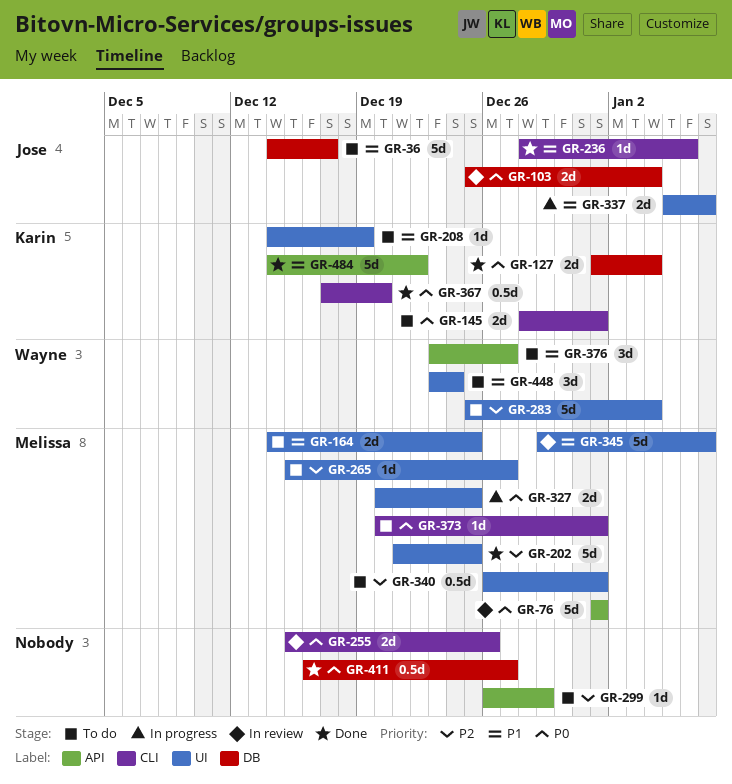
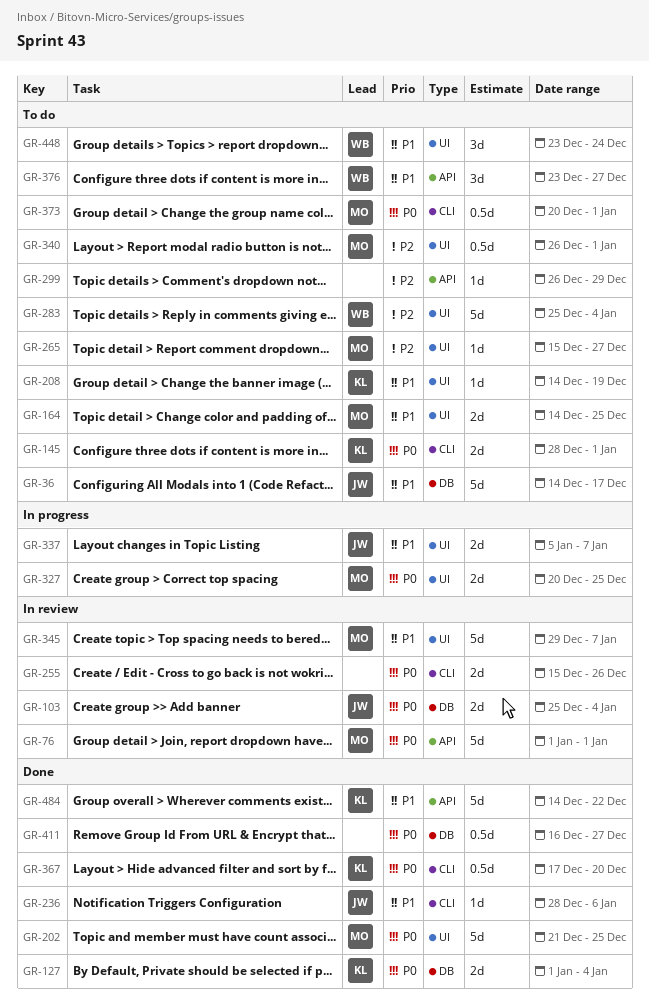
GR-202, priority: P2 -> P0
GR-373, estimate: 1d -> 0.5d

